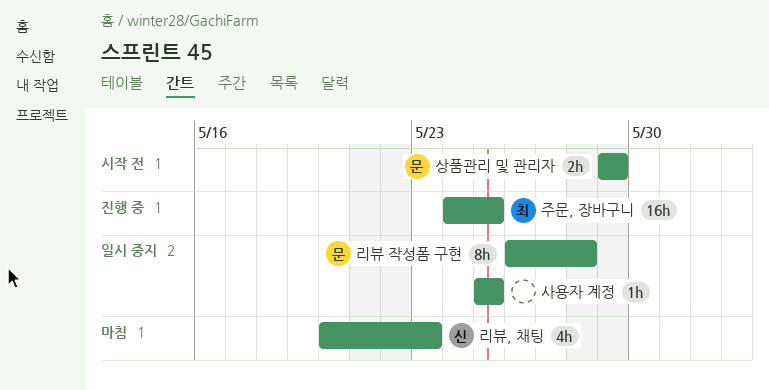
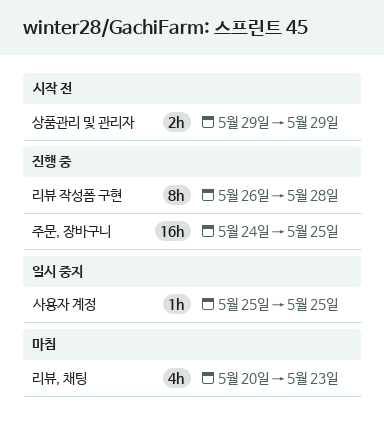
리뷰 작성폼 구현, status: 일시 중지 -> 진행 중

